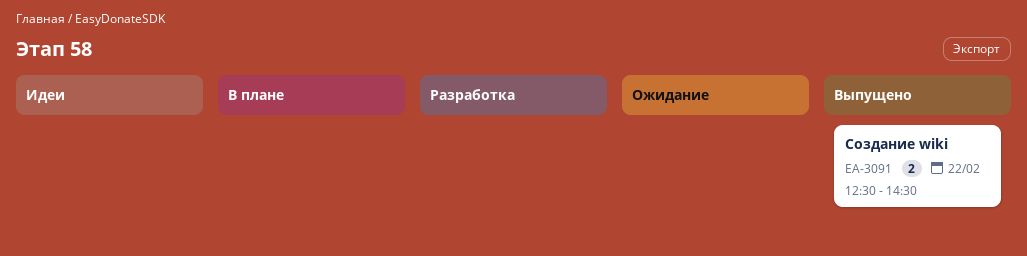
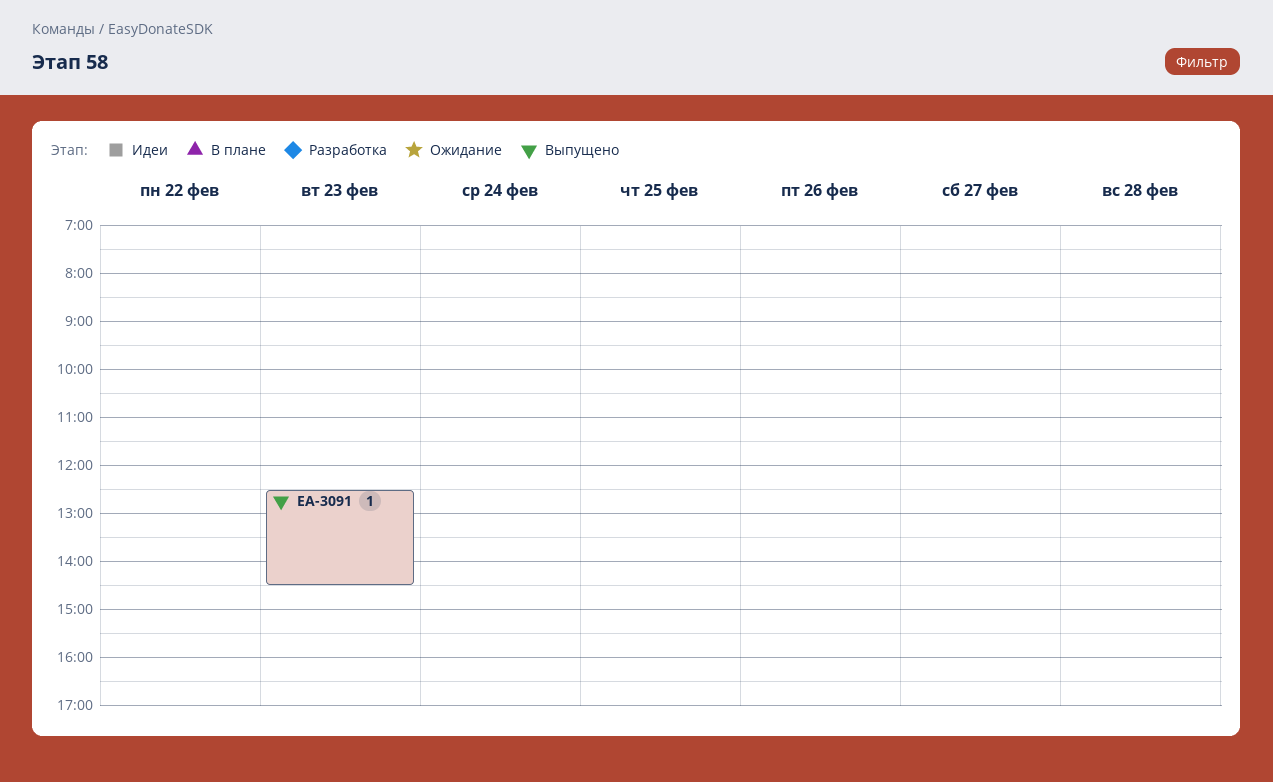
EA-3091, estimate: 2 -> 1
EA-3091, day: Feb 22 -> Feb 23

